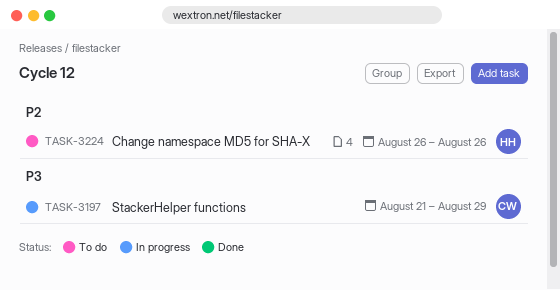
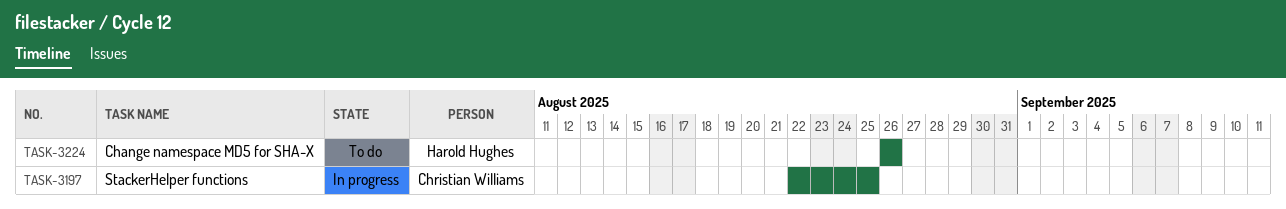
TASK-3197, start: Aug 21 -> Aug 22
TASK-3197, due: Aug 29 -> Aug 25

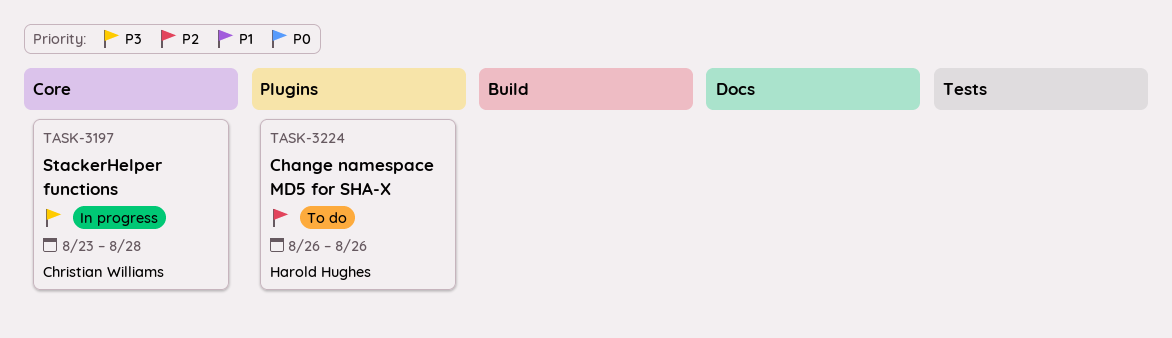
TASK-3197, start: Aug 22 -> Aug 23
TASK-3197, due: Aug 25 -> Aug 28

